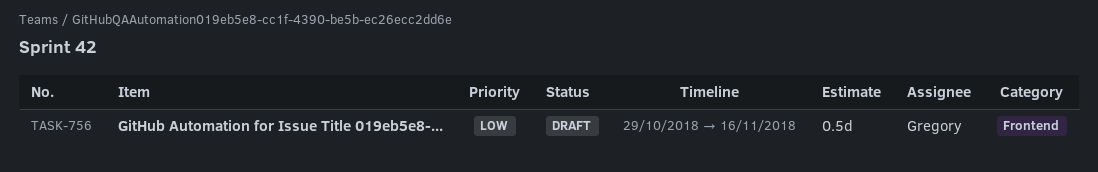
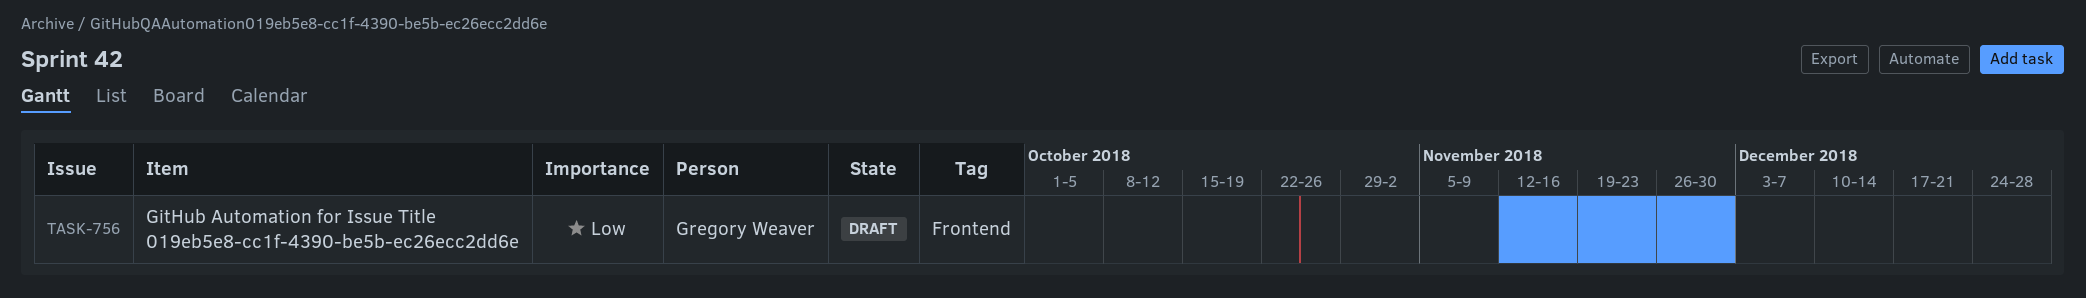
TASK-756, start: Oct 29 -> Nov 12
TASK-756, due: Nov 16 -> Nov 30

